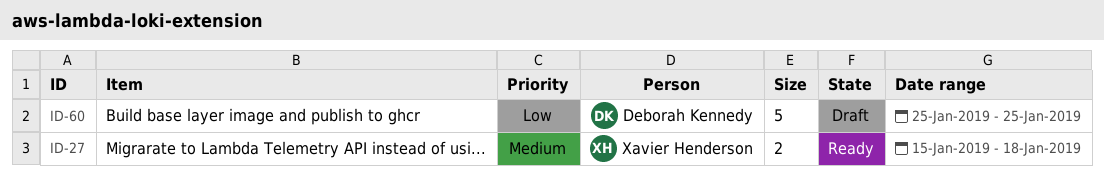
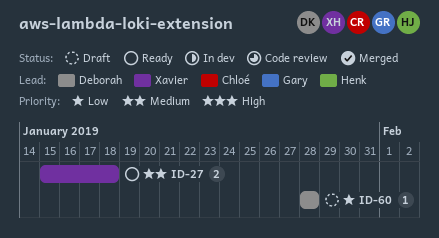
ID-60, estimate: 5 -> 1
ID-60, start: Jan 25 -> Jan 28
ID-60, due: Jan 25 -> Jan 28

